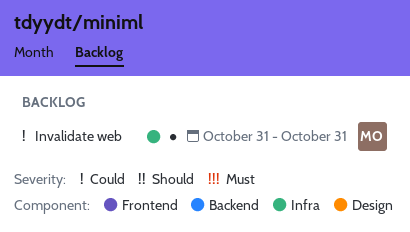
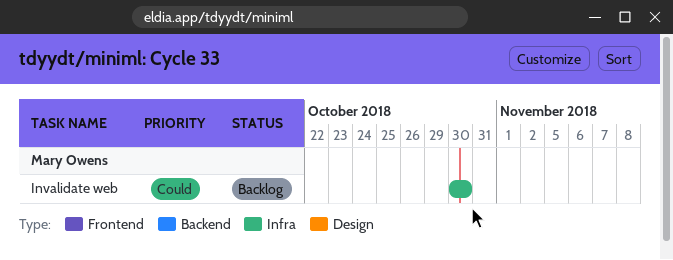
Invalidate web, start: Oct 31 -> Oct 30
Invalidate web, due: Oct 31 -> Oct 30

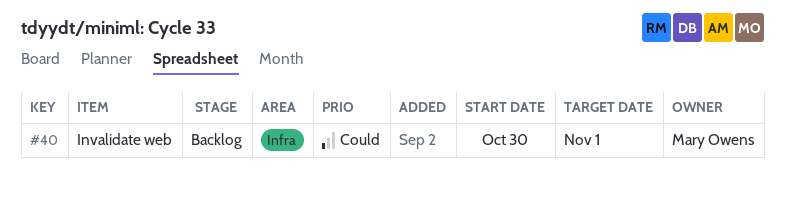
Invalidate web, due: Oct 30 -> Nov 1

